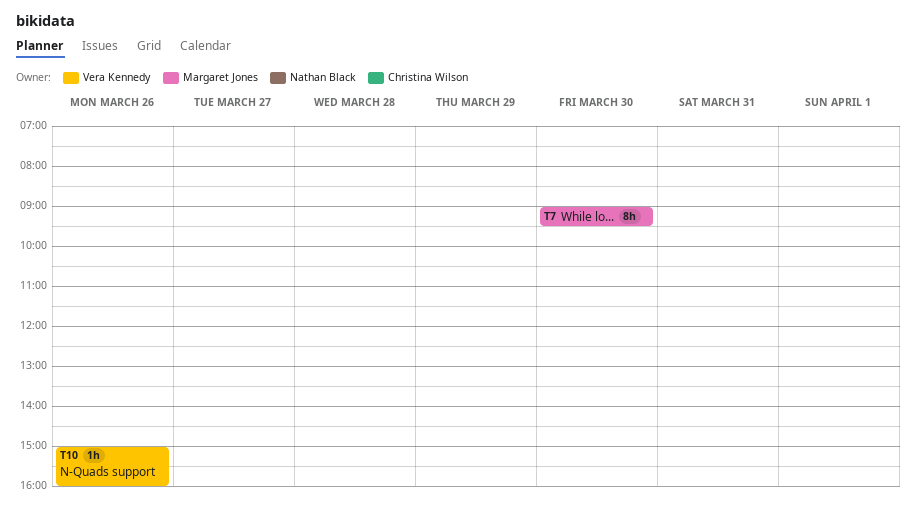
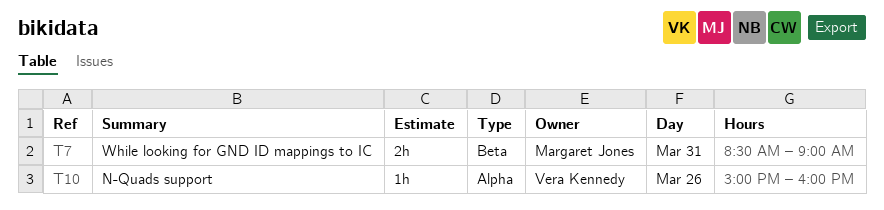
T7, estimate: 8h -> 2h
T7, day: Mar 30 -> Mar 31
T7, begins: 09:00 -> 08:30
T7, ends: 09:30 -> 09:00

